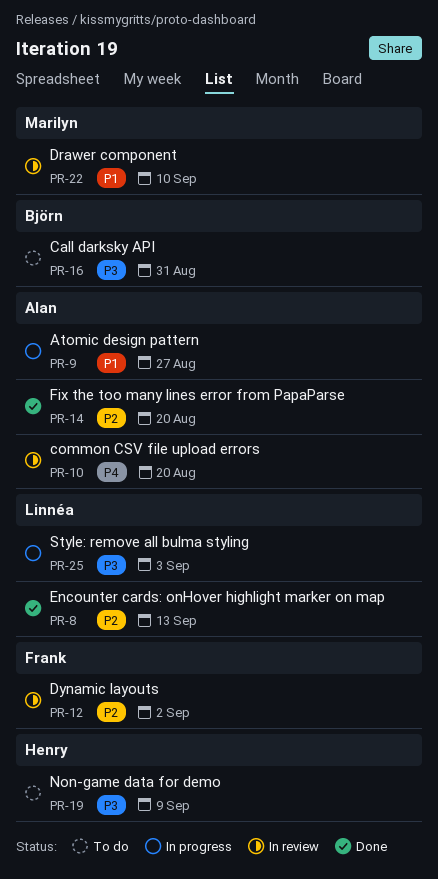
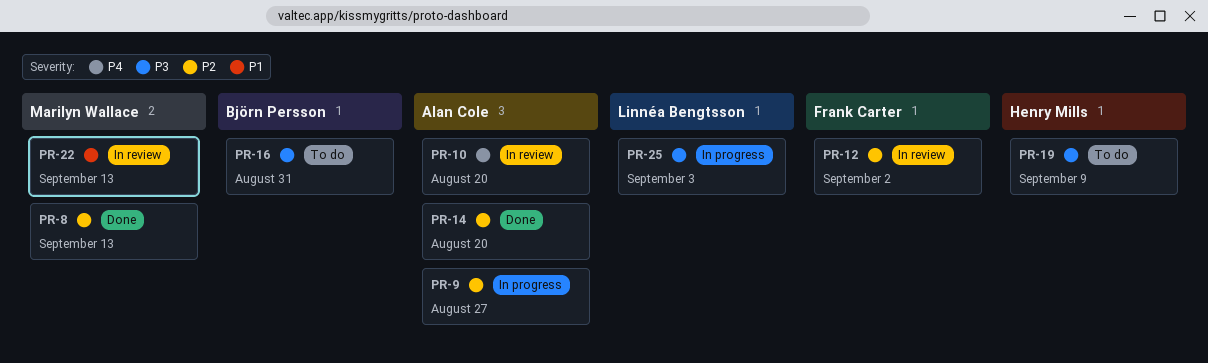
PR-8, owner: Linnéa Bengtsson -> Marilyn Wallace
PR-9, priority: P1 -> P2
PR-22, due: Sep 10 -> Sep 13

